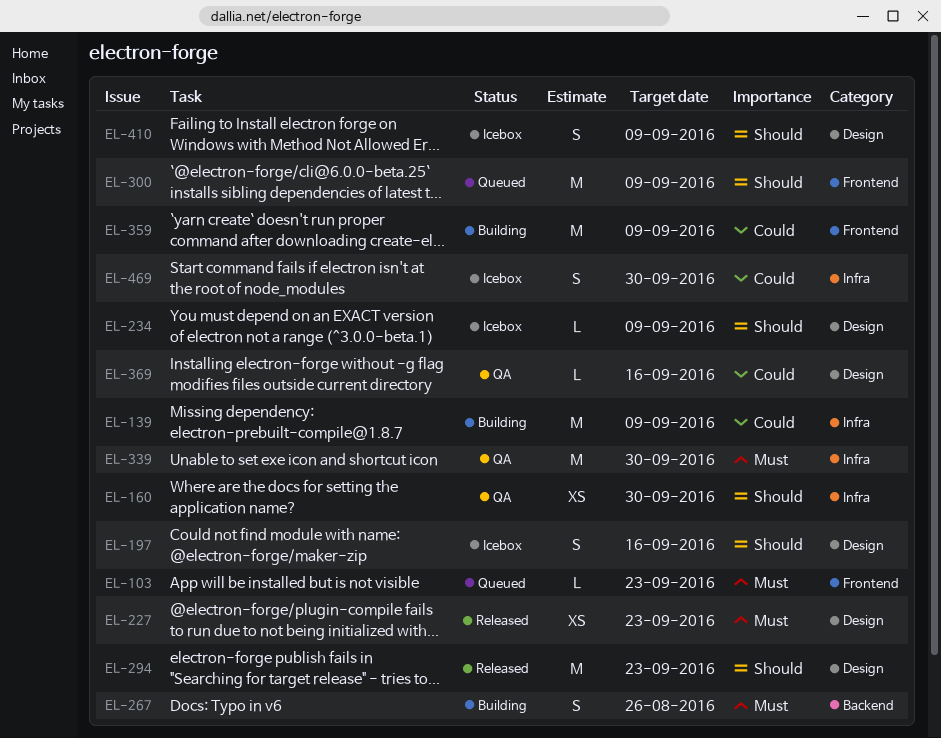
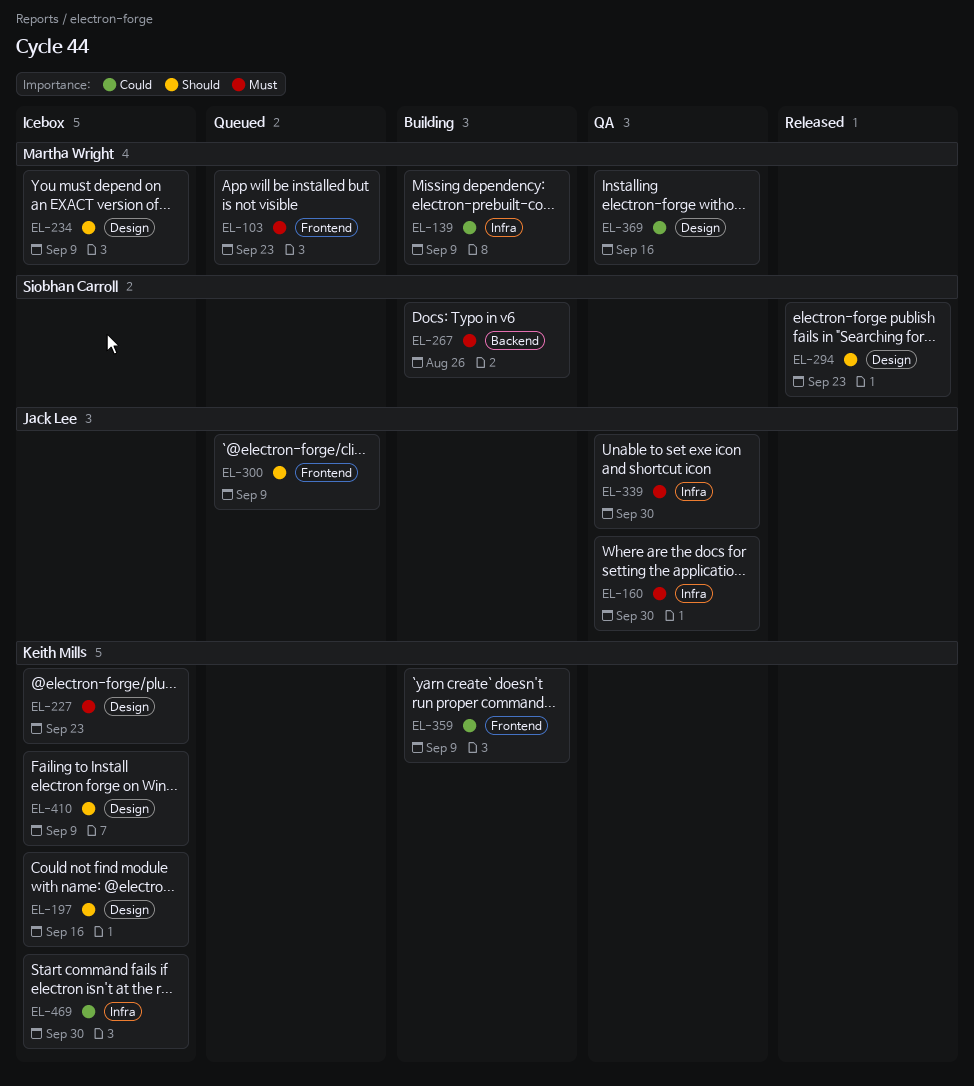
EL-160, priority: Should -> Must
EL-227, status: Released -> Icebox

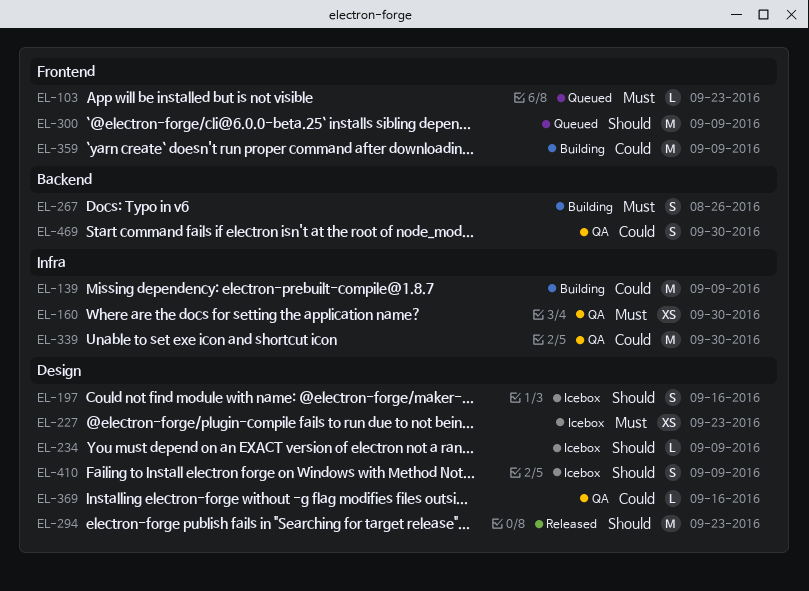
EL-339, priority: Must -> Could
EL-469, status: Icebox -> QA
EL-469, label: Infra -> Backend

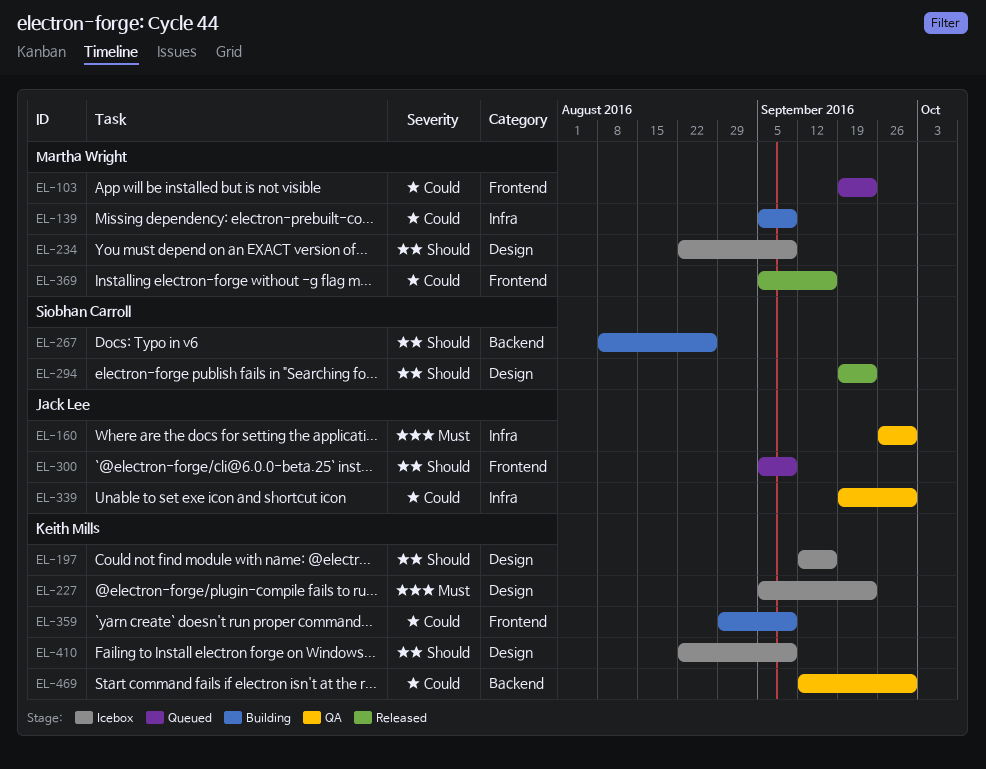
EL-103, priority: Must -> Could
EL-267, priority: Must -> Should
EL-369, status: QA -> Released
EL-369, label: Design -> Frontend

